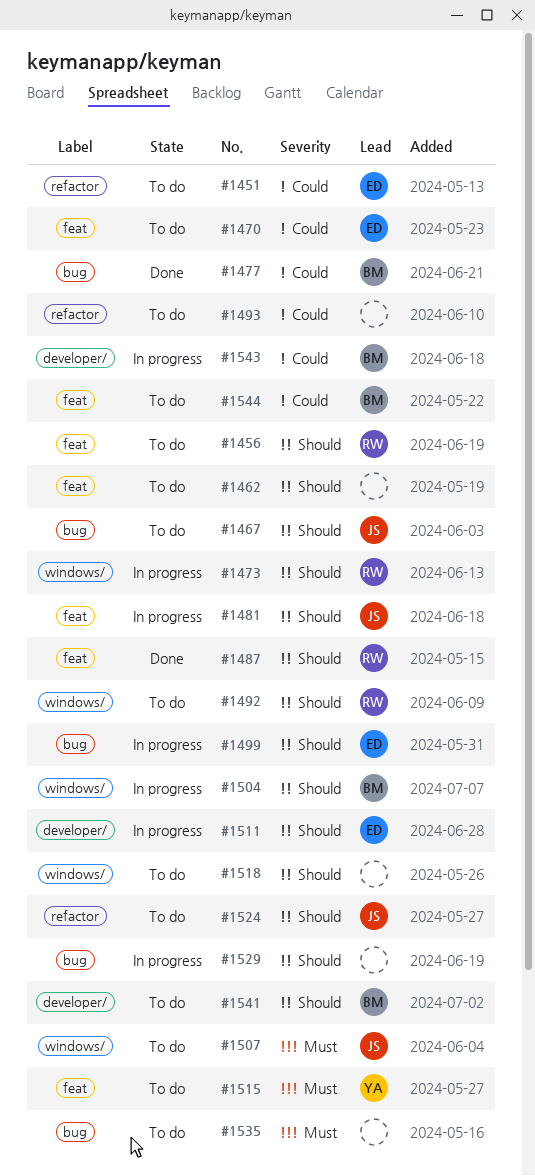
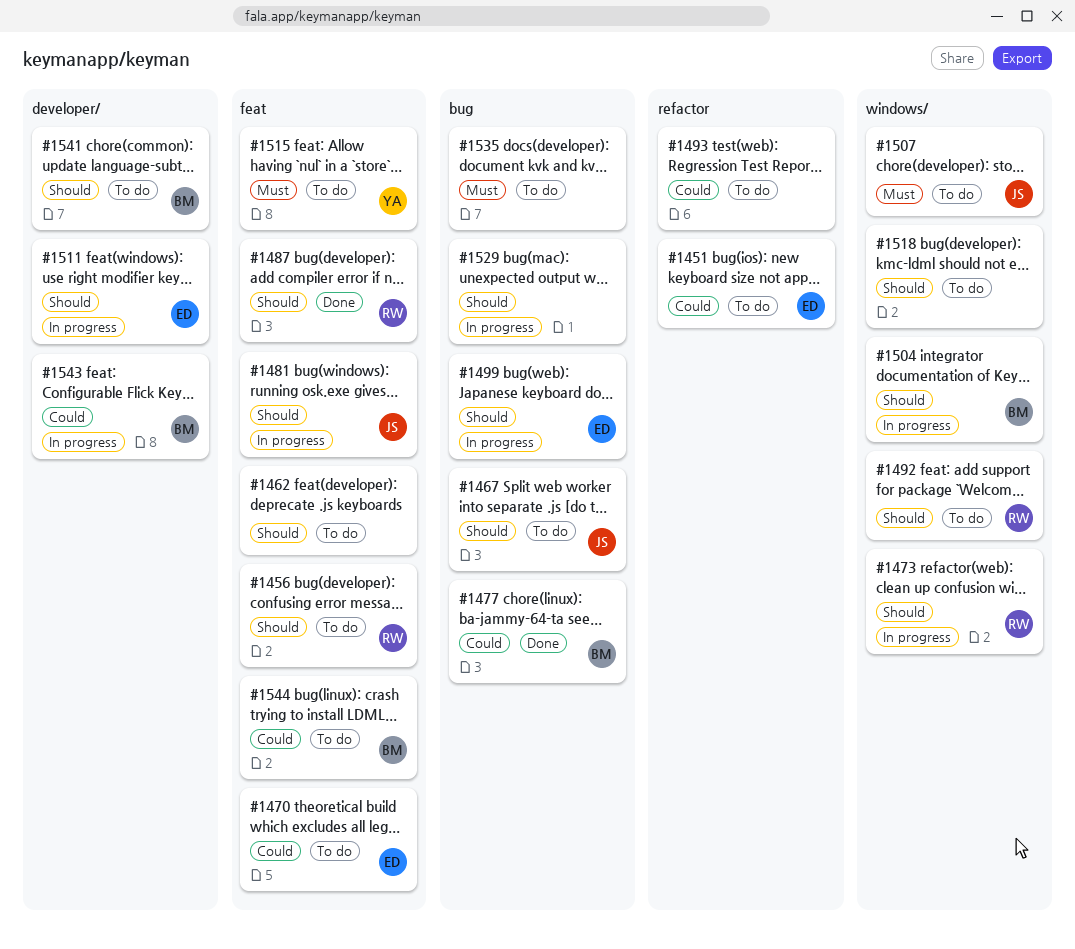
#1524: present -> none

